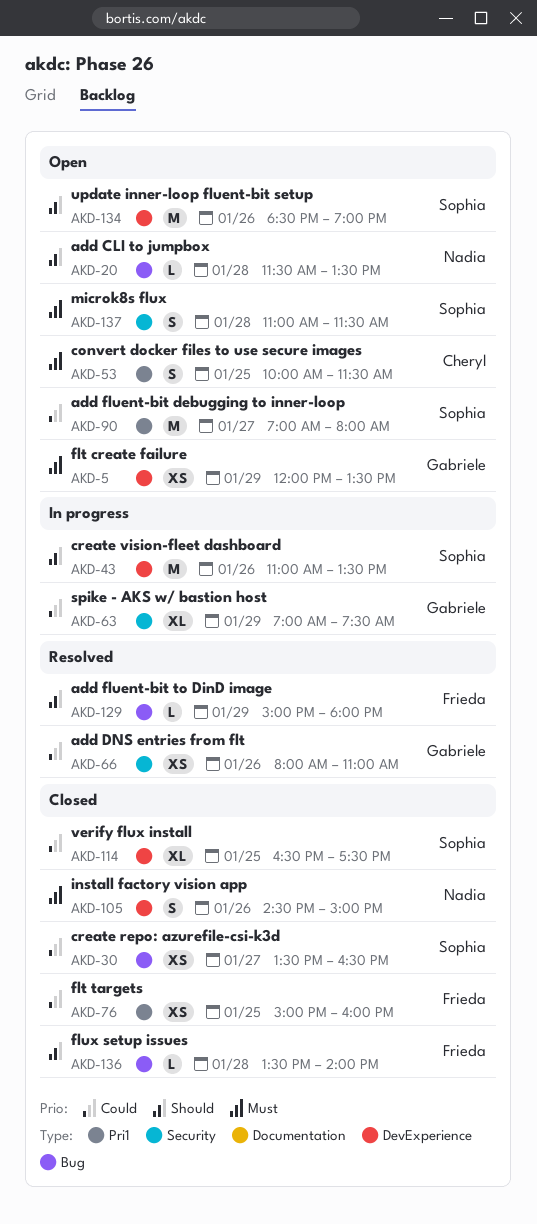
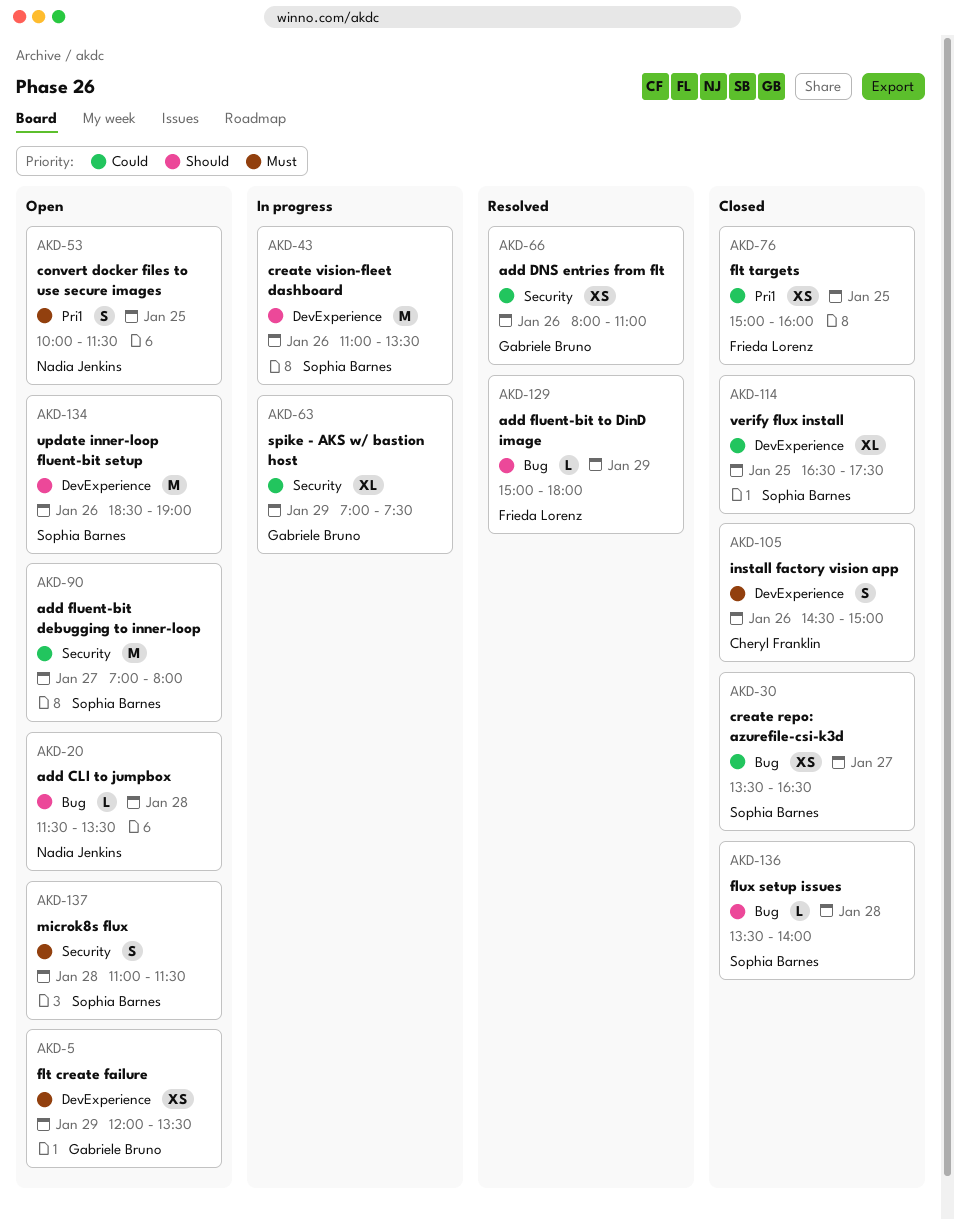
AKD-53, owner: Cheryl Franklin -> Nadia Jenkins
AKD-90, label: Pri1 -> Security
AKD-105, owner: Nadia Jenkins -> Cheryl Franklin
AKD-136, owner: Frieda Lorenz -> Sophia Barnes

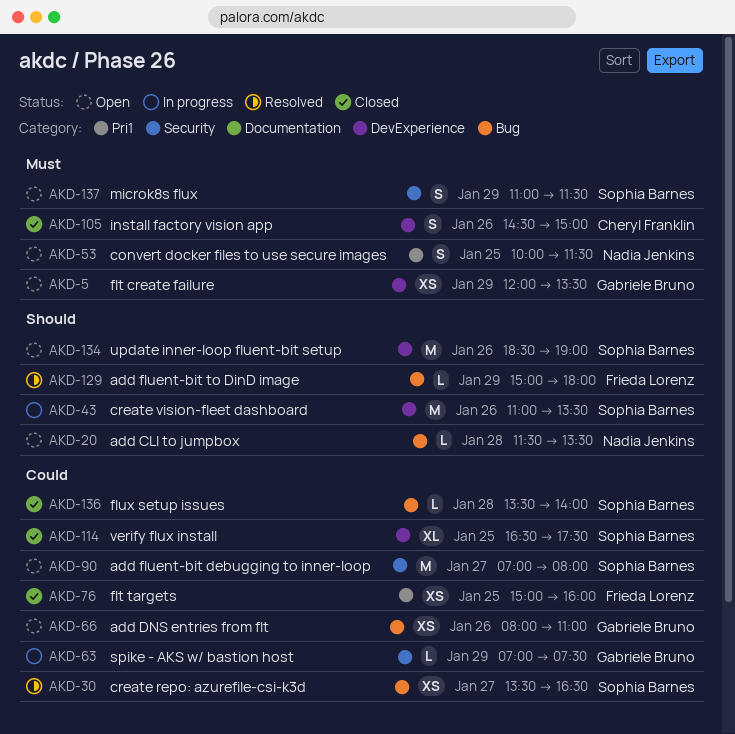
AKD-30, status: Closed -> Resolved
AKD-63, estimate: XL -> L
AKD-66, status: Resolved -> Open
AKD-66, label: Security -> Bug
AKD-136, priority: Should -> Could
AKD-137, day: Jan 28 -> Jan 29

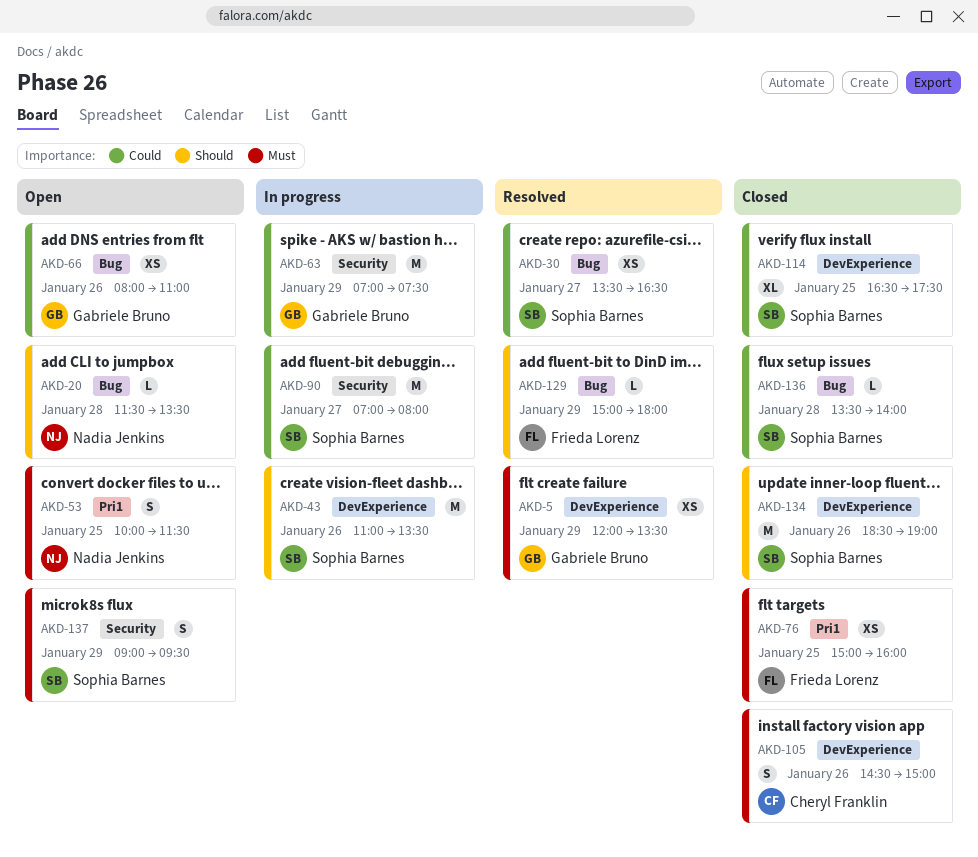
AKD-5, status: Open -> Resolved
AKD-63, estimate: L -> M
AKD-76, priority: Could -> Must
AKD-90, status: Open -> In progress
AKD-134, status: Open -> Closed
AKD-137, begins: 11:00 -> 09:00
AKD-137, ends: 11:30 -> 09:30

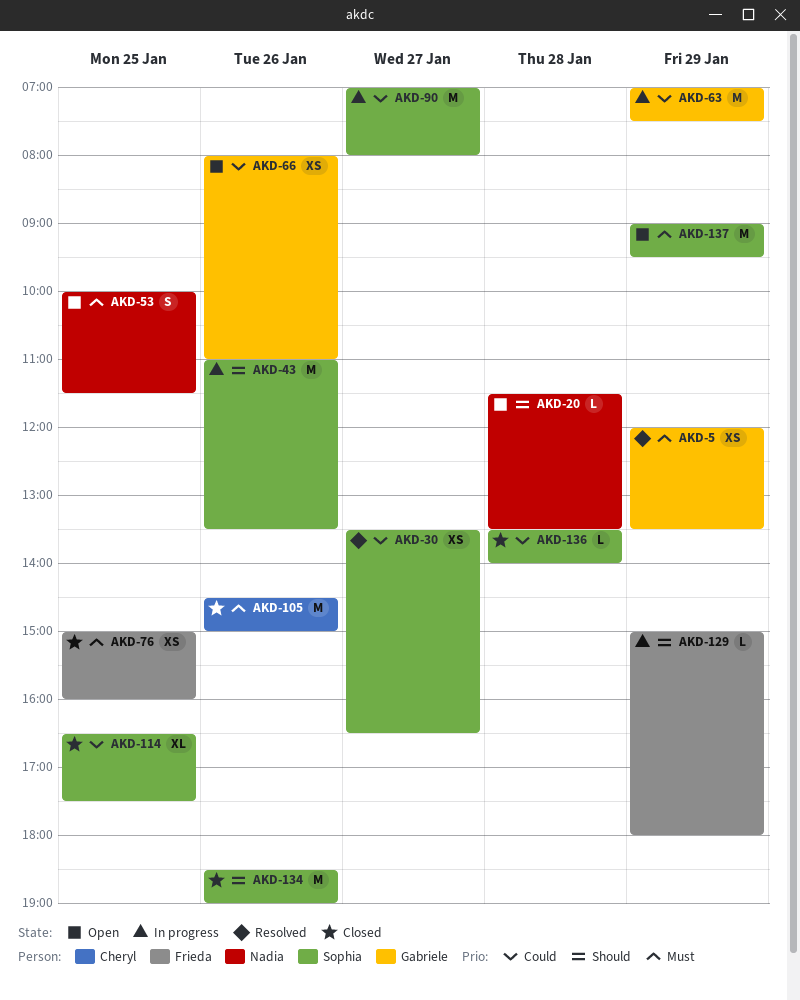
AKD-105, estimate: S -> M
AKD-129, status: Resolved -> In progress
AKD-137, estimate: S -> M

